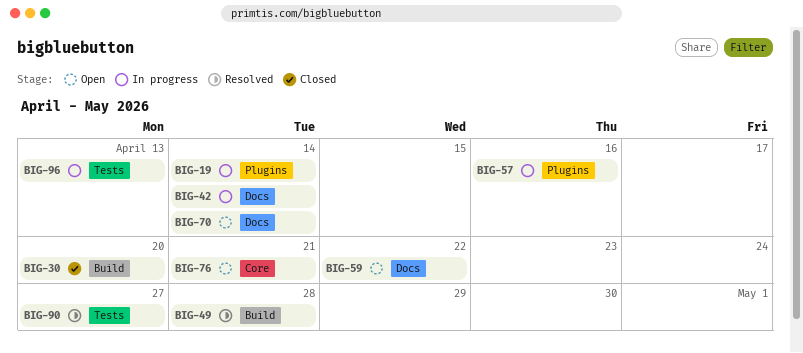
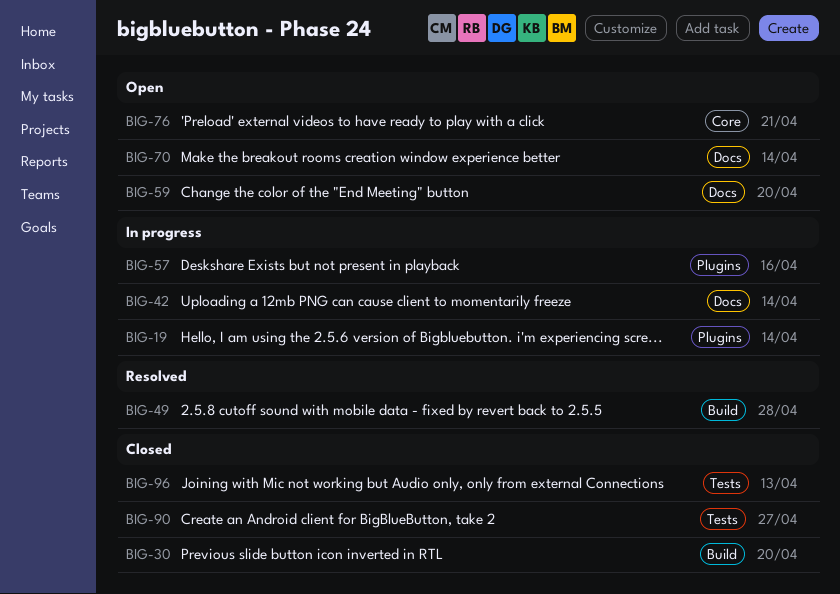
BIG-59, due: Apr 22 -> Apr 20
BIG-90, status: Resolved -> Closed
BIG-96, status: In progress -> Closed

